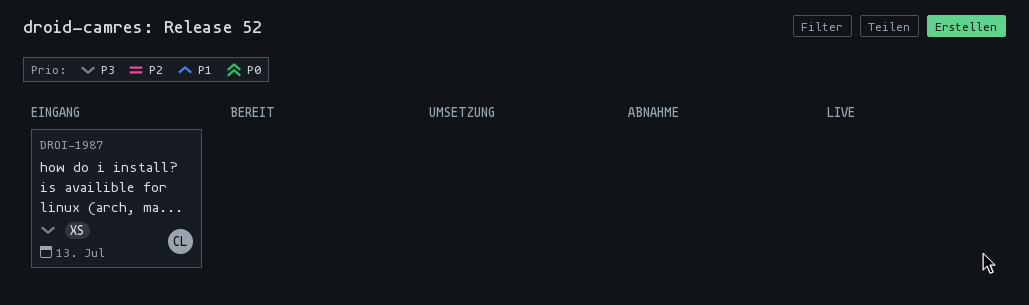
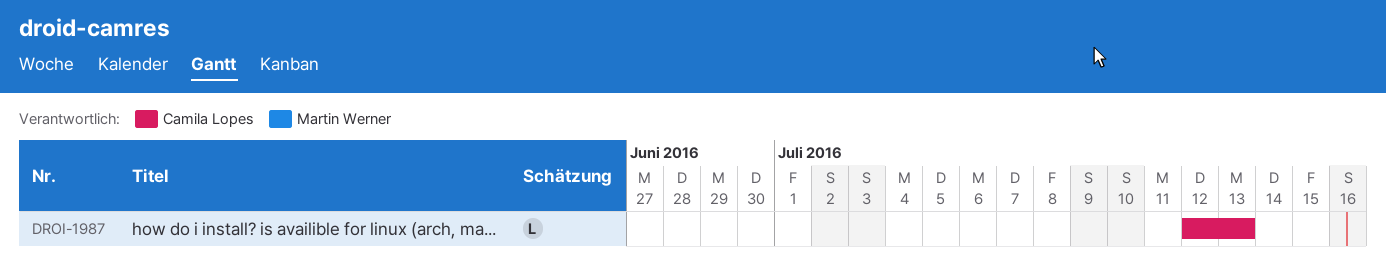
DROI-1987, estimate: XS -> L

